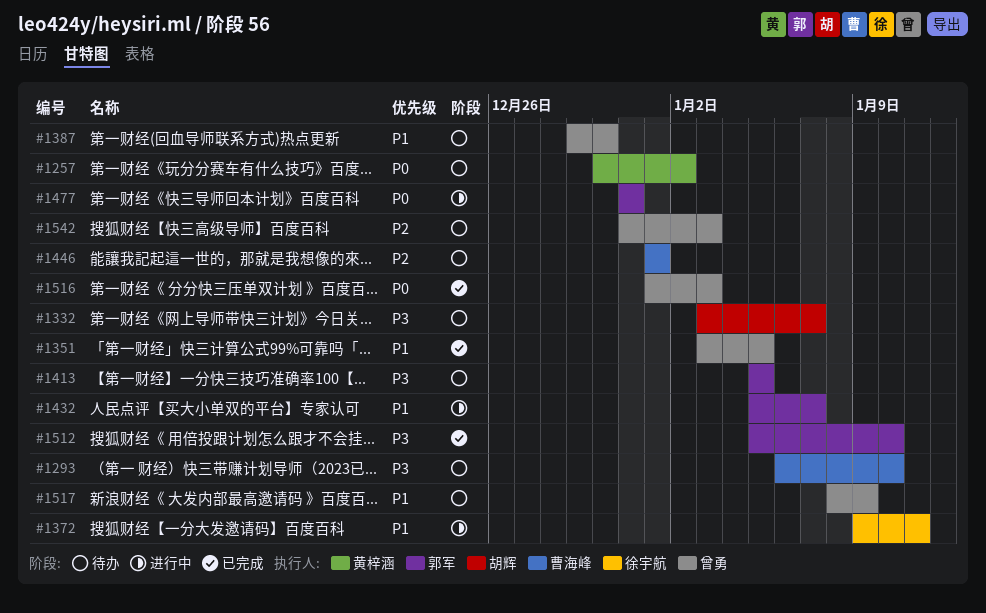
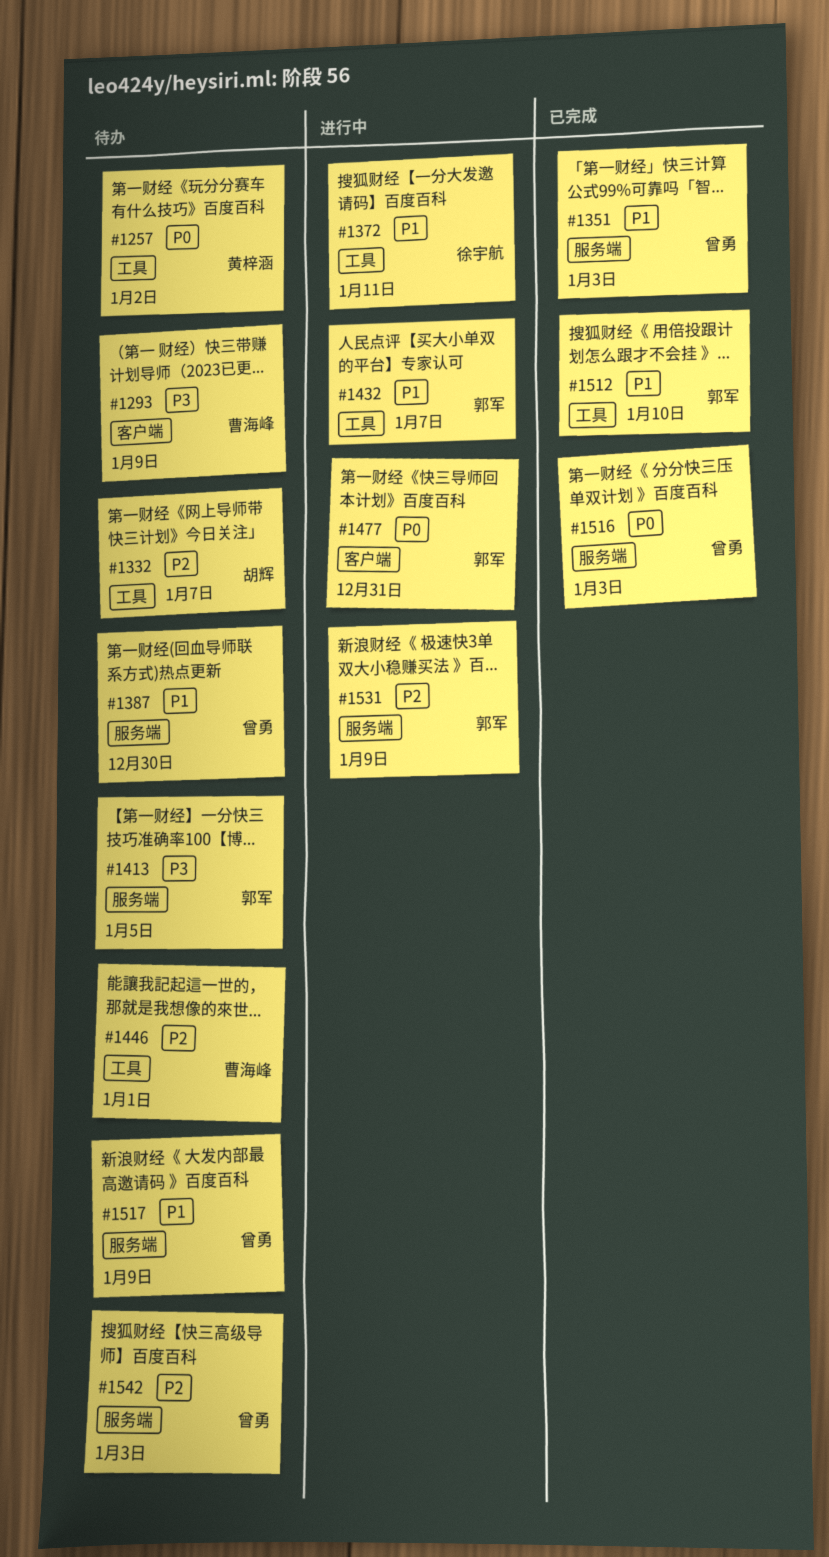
#1293, due: Jan 10 -> Jan 9
#1332, priority: P3 -> P2
#1351, due: Jan 5 -> Jan 3
#1512, priority: P3 -> P1
#1531: none -> present

